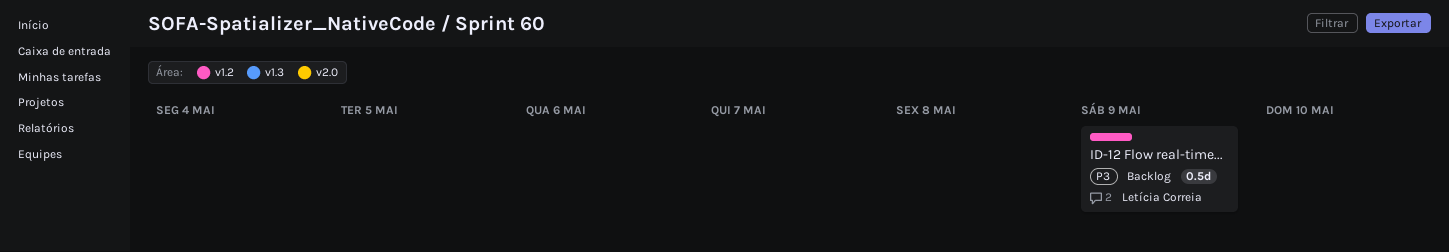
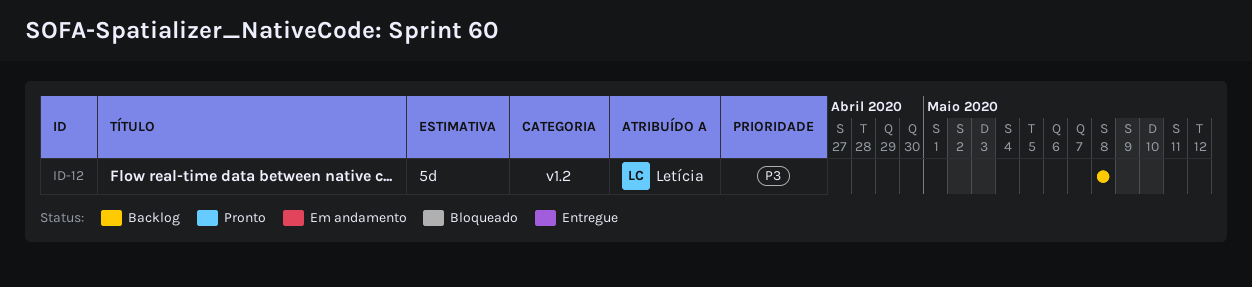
ID-12, estimate: 0.5d -> 5d
ID-12, due: May 9 -> May 8

